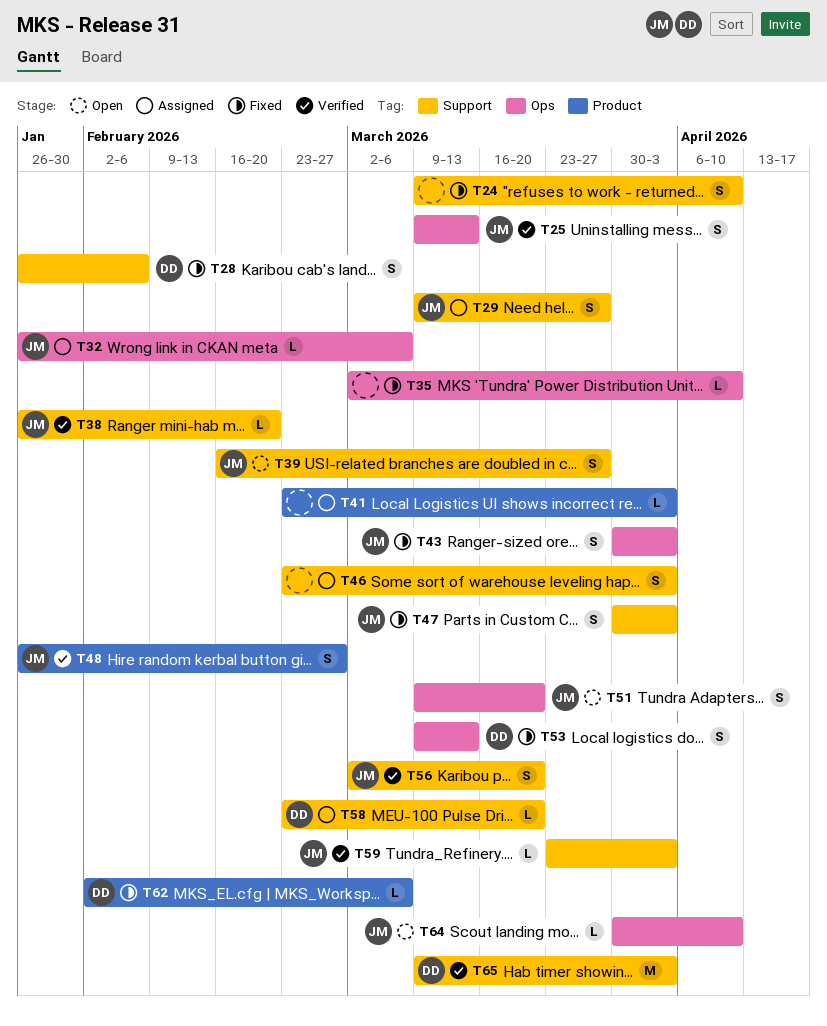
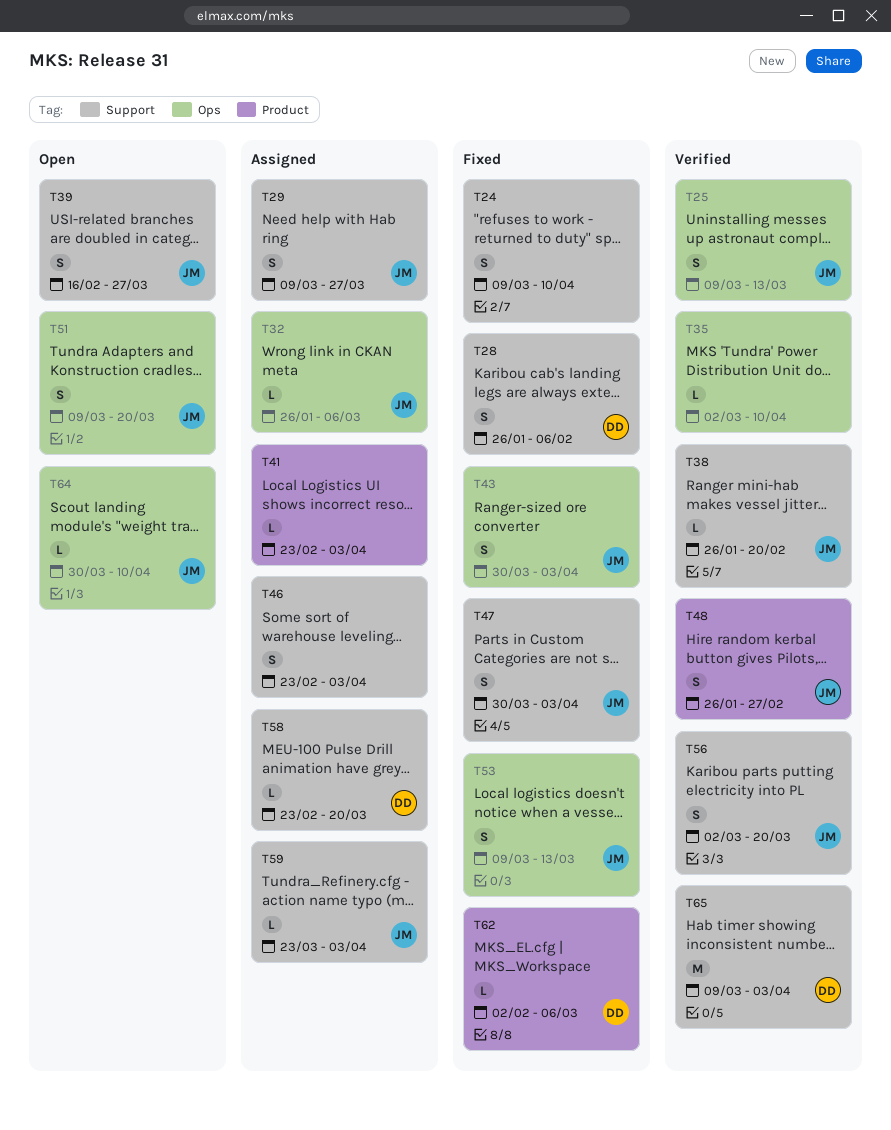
T35, status: Fixed -> Verified
T53, owner: DD -> JM
T59, status: Verified -> Assigned

